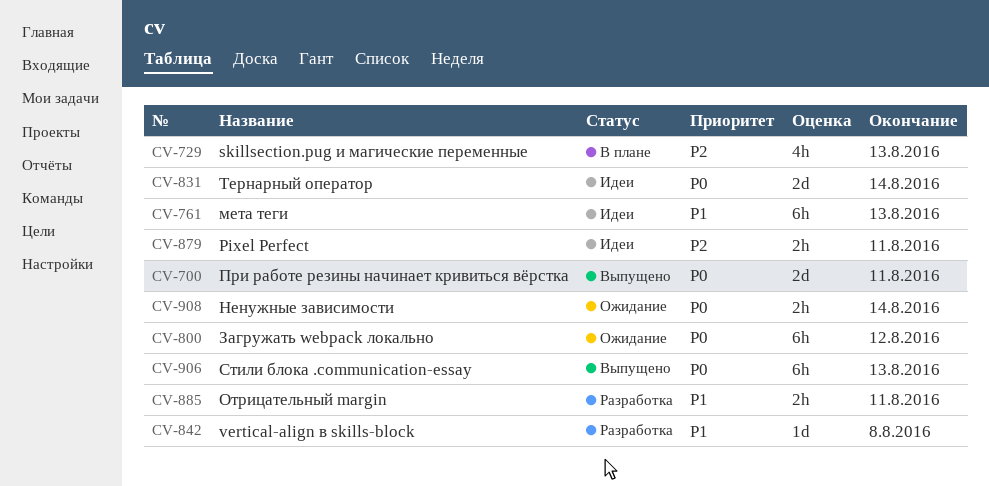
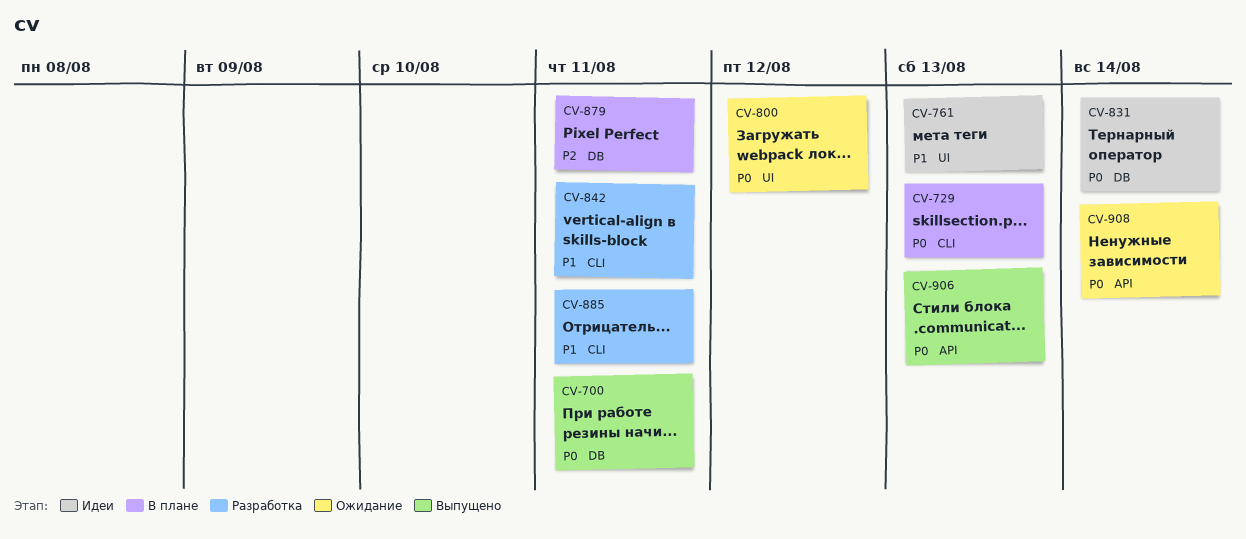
CV-729, priority: P2 -> P0
CV-842, due: Aug 8 -> Aug 11
CV-879, status: Идеи -> В плане

